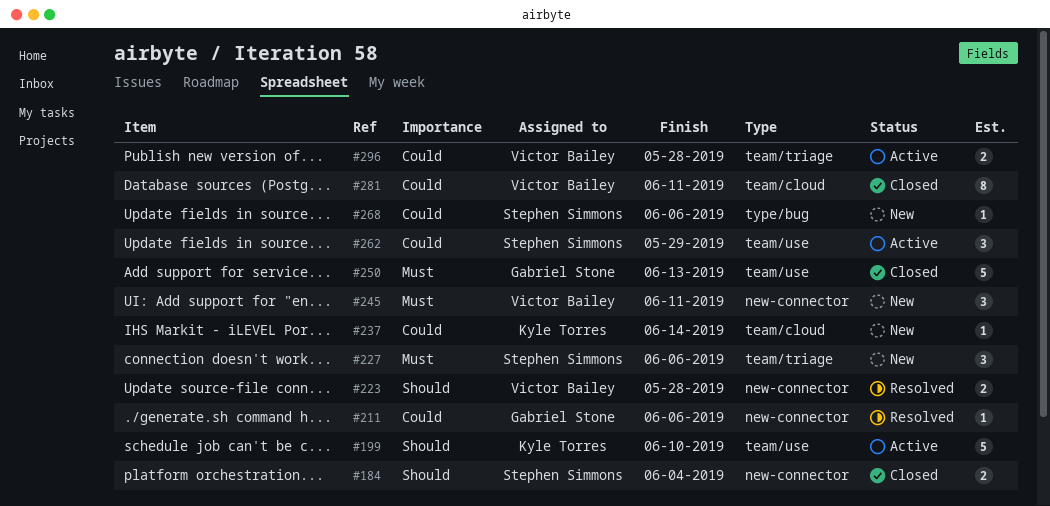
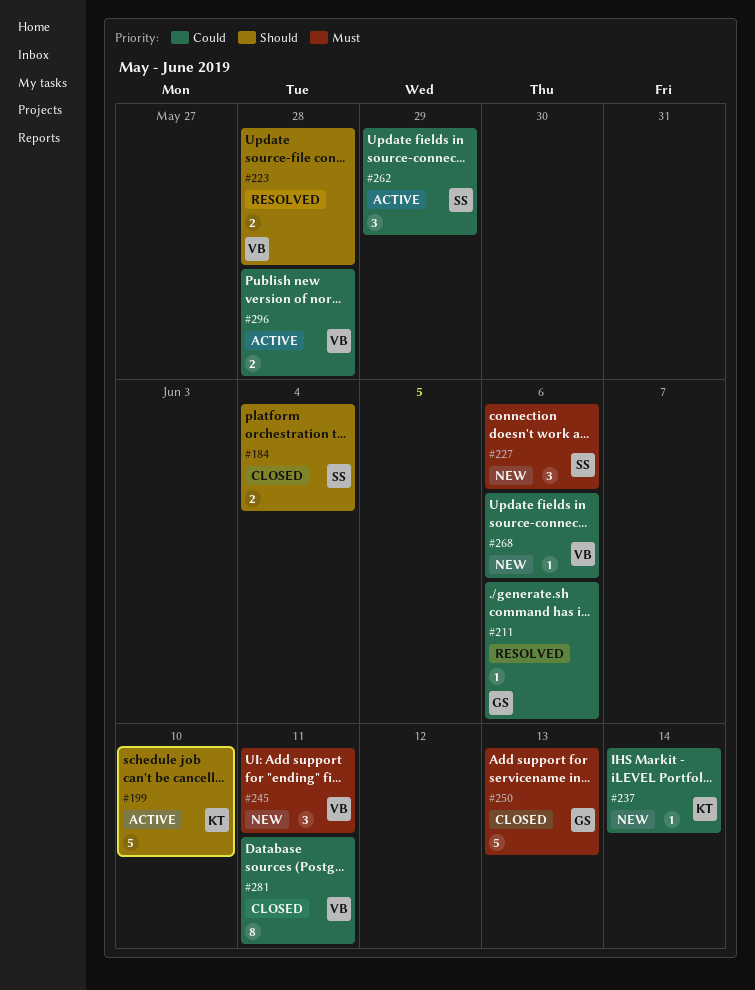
#268, owner: Stephen Simmons -> Victor Bailey

